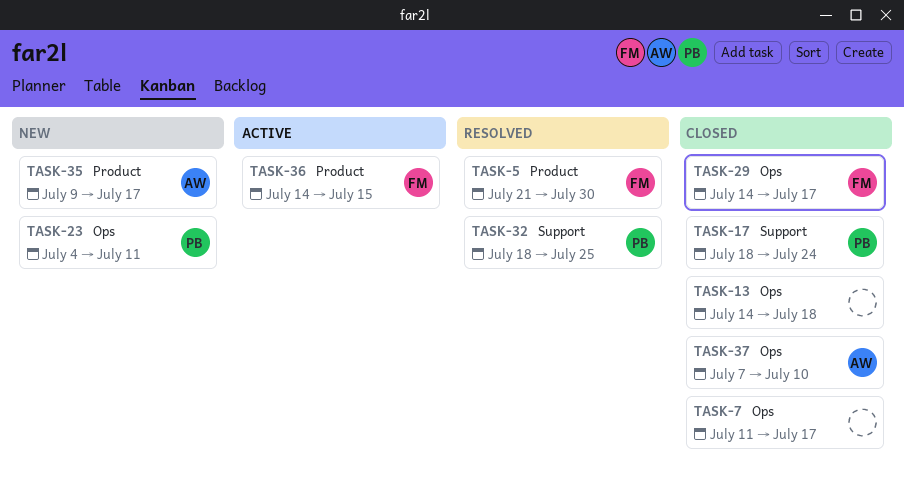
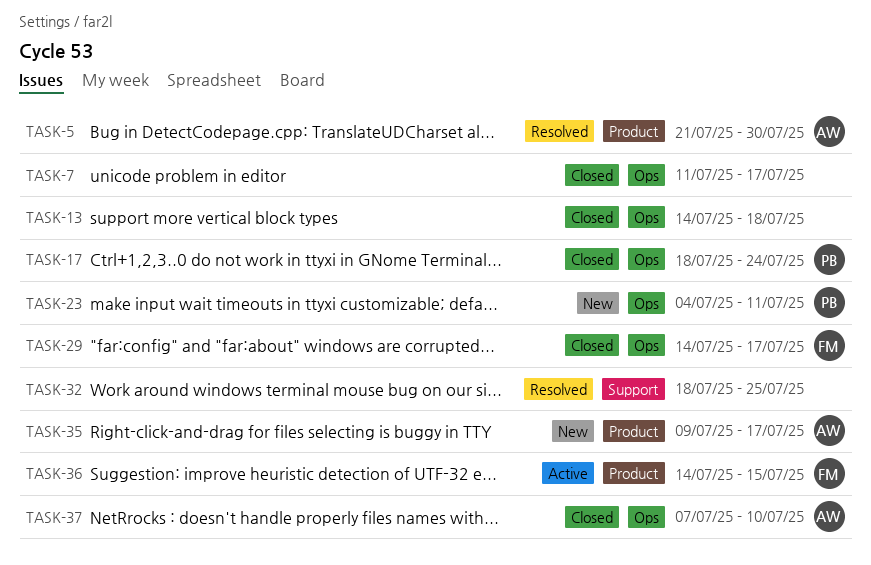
TASK-5, owner: FM -> AW
TASK-17, label: Support -> Ops
TASK-32, owner: PB -> none

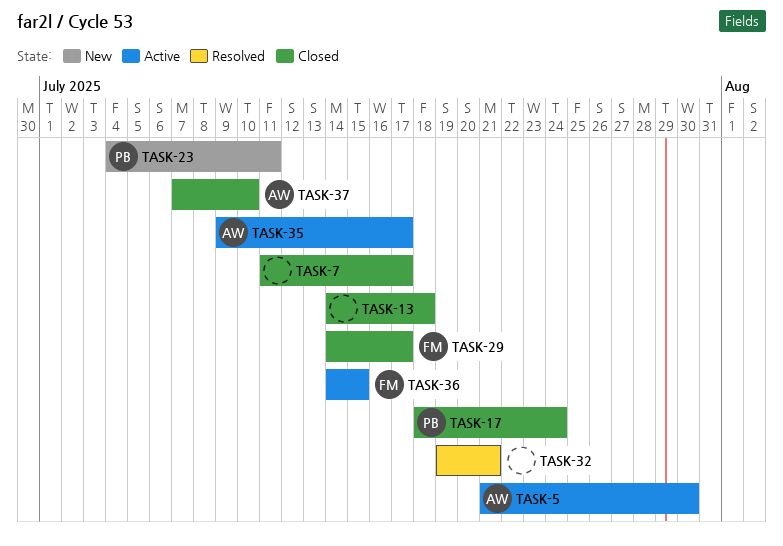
TASK-5, status: Resolved -> Active
TASK-32, start: Jul 18 -> Jul 19
TASK-32, due: Jul 25 -> Jul 21
TASK-35, status: New -> Active

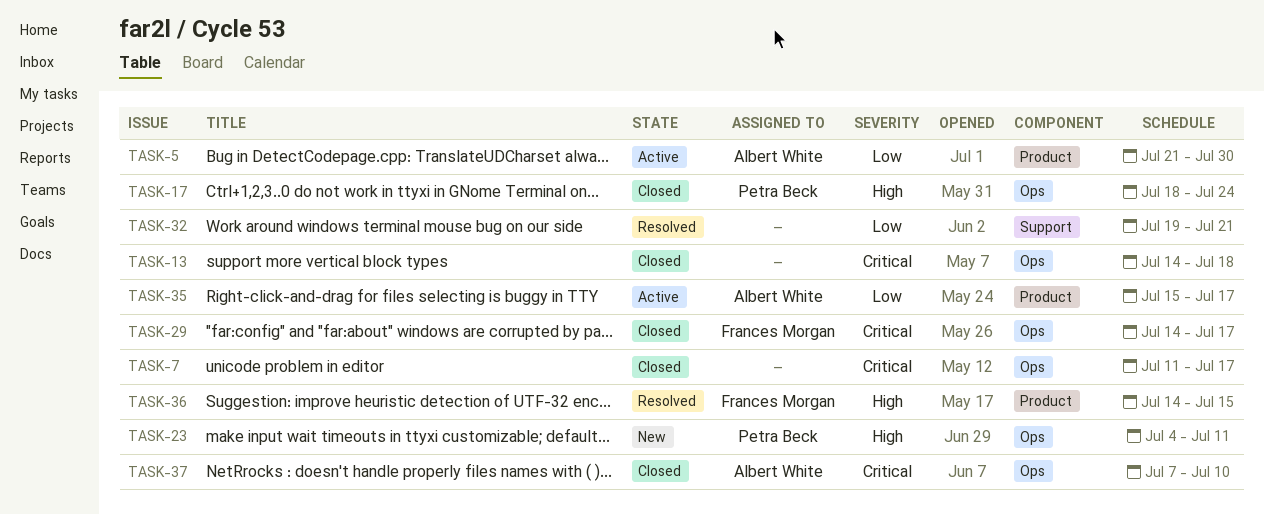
TASK-35, start: Jul 9 -> Jul 15
TASK-36, status: Active -> Resolved

